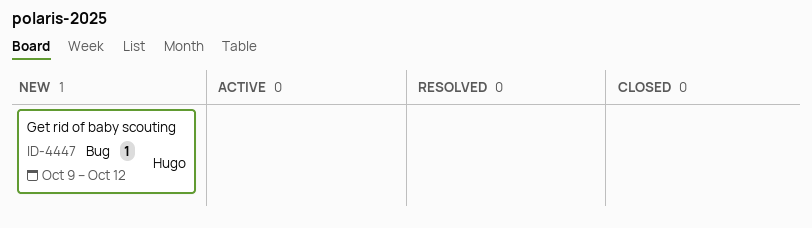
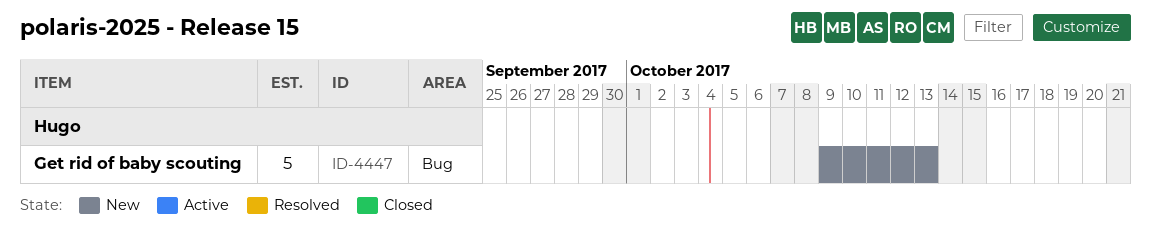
ID-4447, estimate: 1 -> 5
ID-4447, due: Oct 12 -> Oct 13

